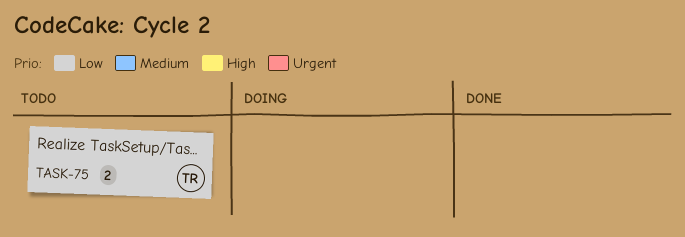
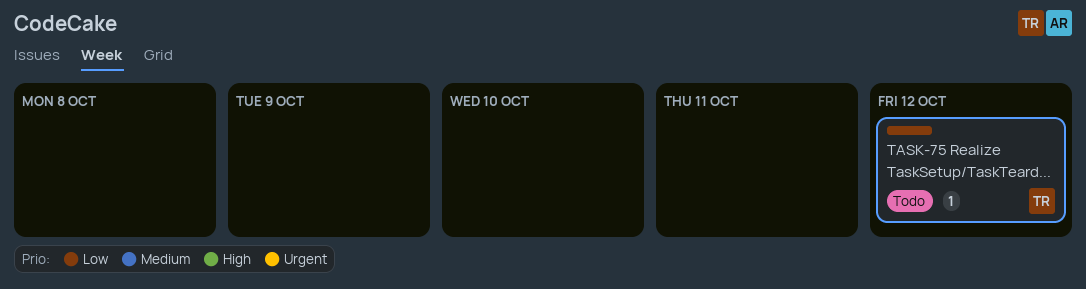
TASK-75, estimate: 2 -> 1

